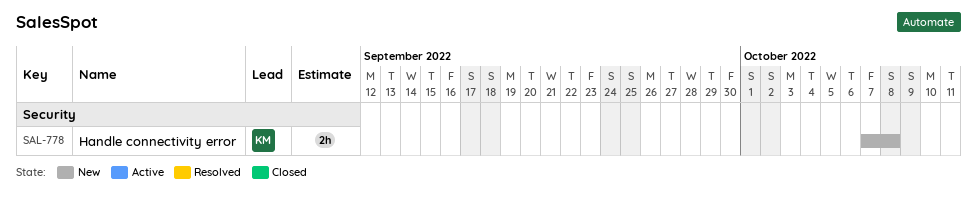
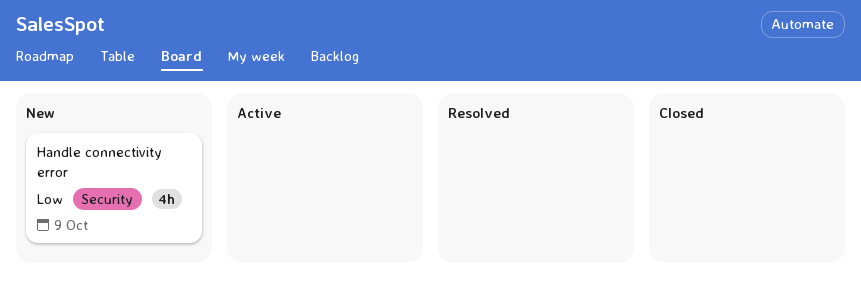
Handle connectivity error, estimate: 2h -> 4h
Handle connectivity error, due: Oct 8 -> Oct 9

